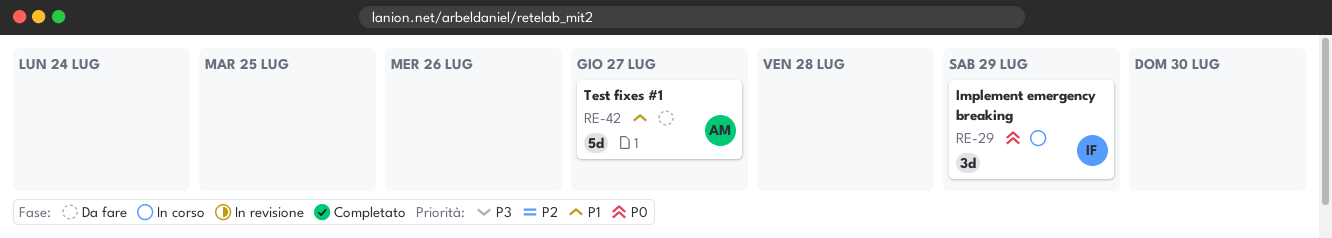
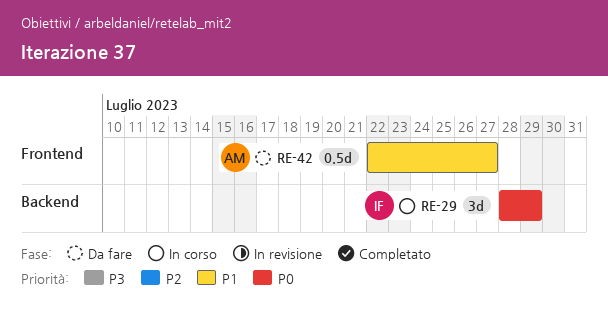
RE-42, estimate: 5d -> 0.5d

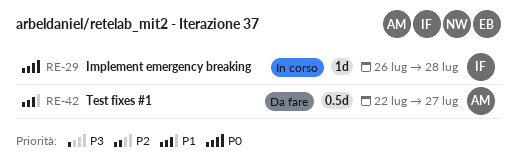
RE-29, estimate: 3d -> 1d
RE-29, start: Jul 28 -> Jul 26
RE-29, due: Jul 29 -> Jul 28

